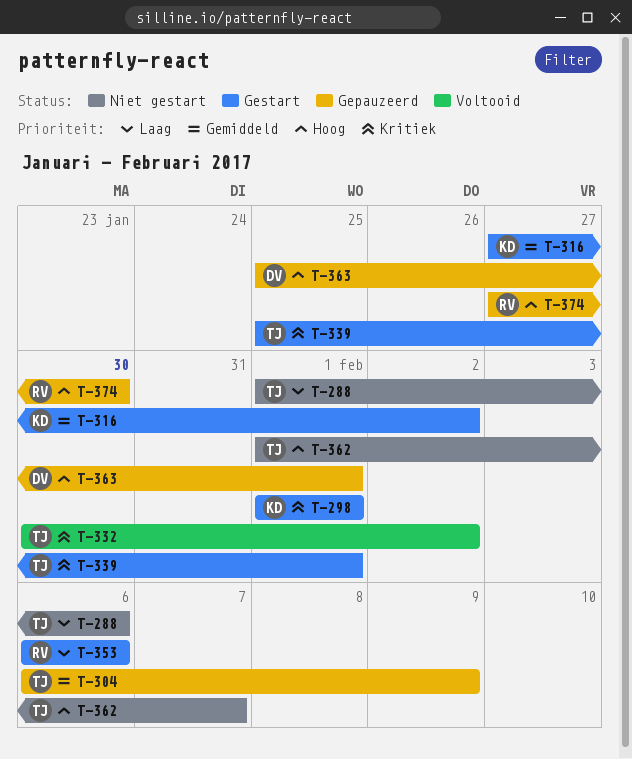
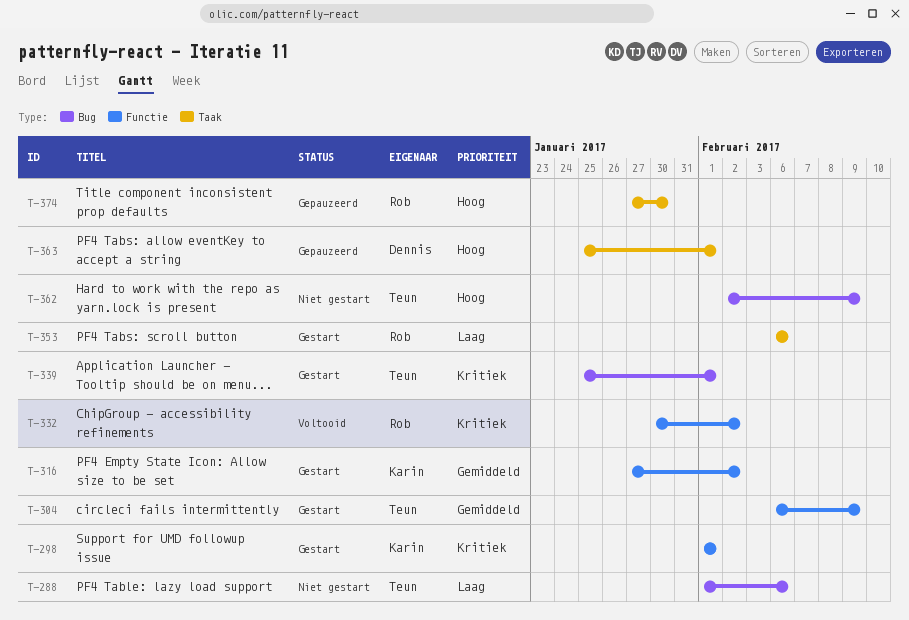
T-304, status: Gepauzeerd -> Gestart
T-332, owner: Teun -> Rob
T-362, start: Feb 1 -> Feb 2
T-362, due: Feb 7 -> Feb 9

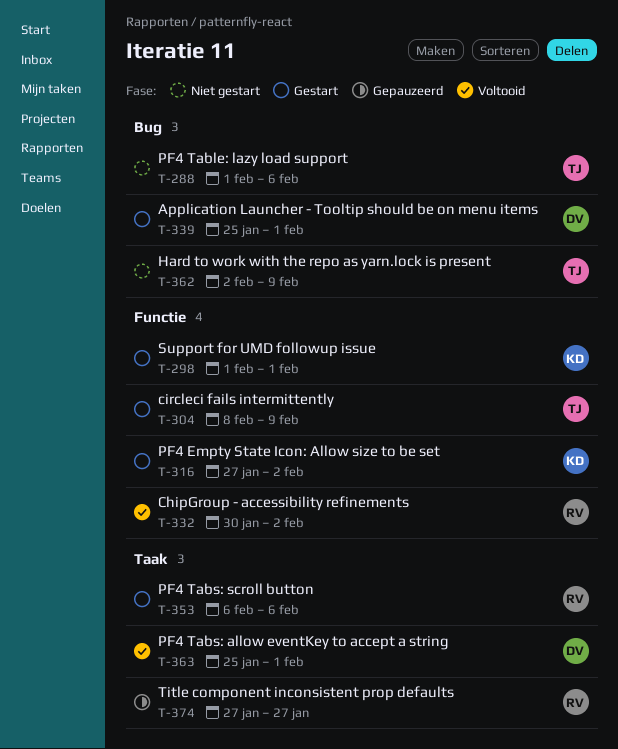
T-304, start: Feb 6 -> Feb 8
T-339, owner: Teun -> Dennis
T-363, status: Gepauzeerd -> Voltooid
T-374, due: Jan 30 -> Jan 27

